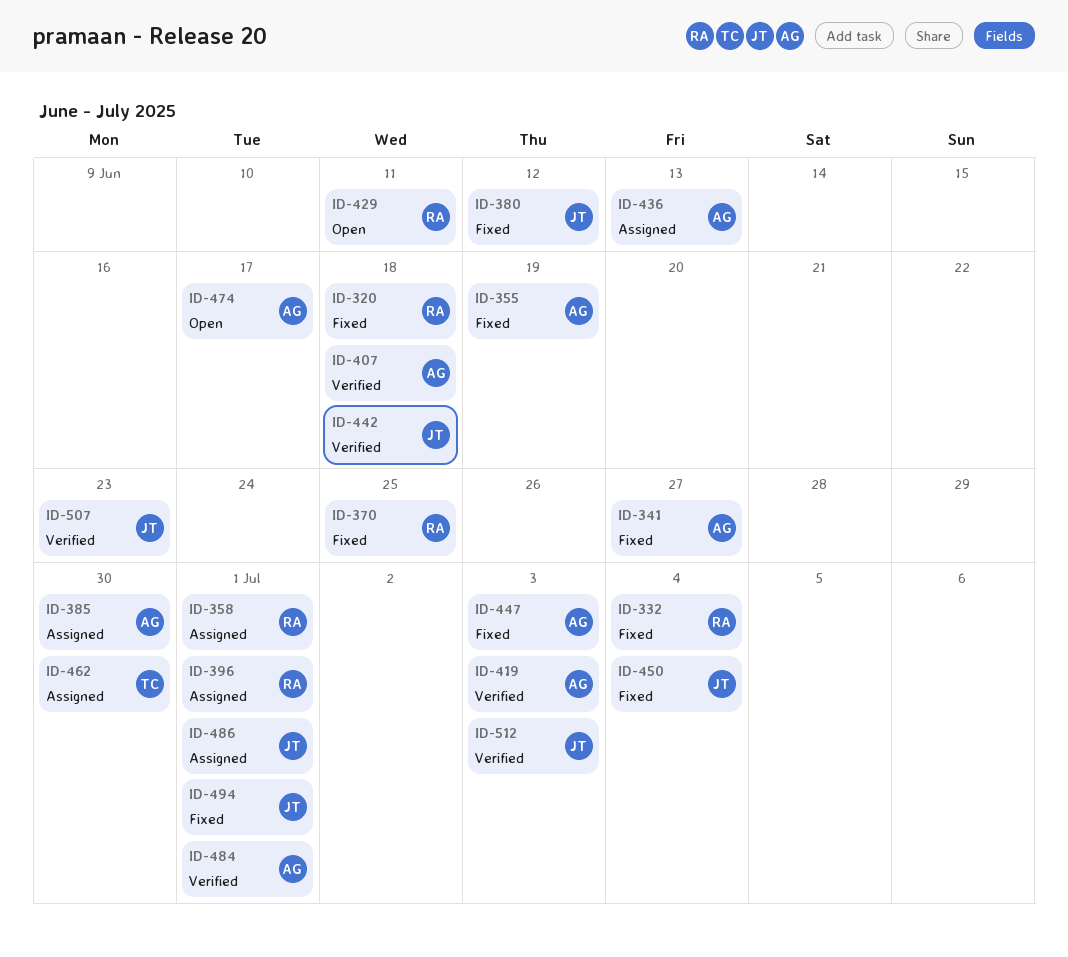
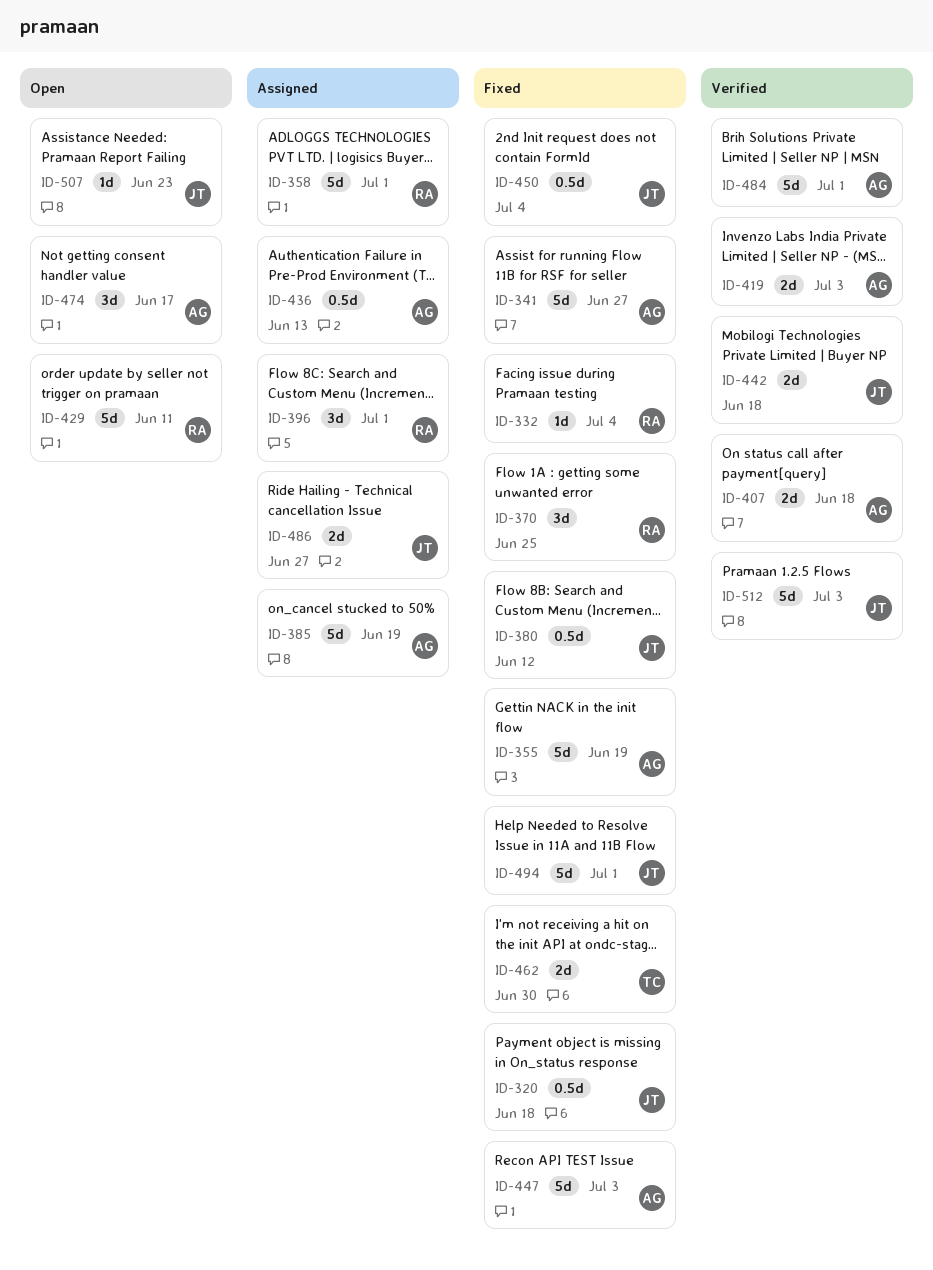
ID-320, owner: RA -> JT
ID-385, due: Jun 30 -> Jun 19
ID-462, status: Assigned -> Fixed
ID-486, due: Jul 1 -> Jun 27
ID-507, status: Verified -> Open

